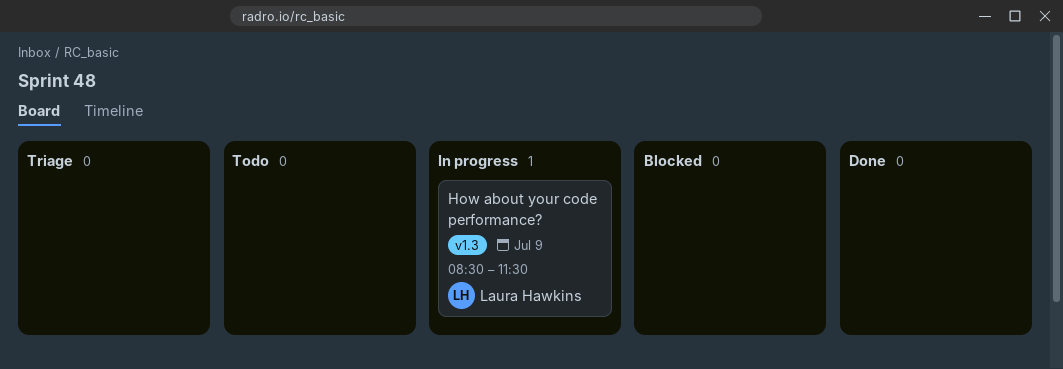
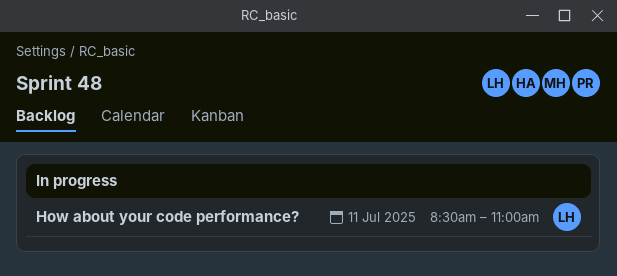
How about your code performance?, day: Jul 9 -> Jul 11
How about your code performance?, ends: 11:30 -> 11:00

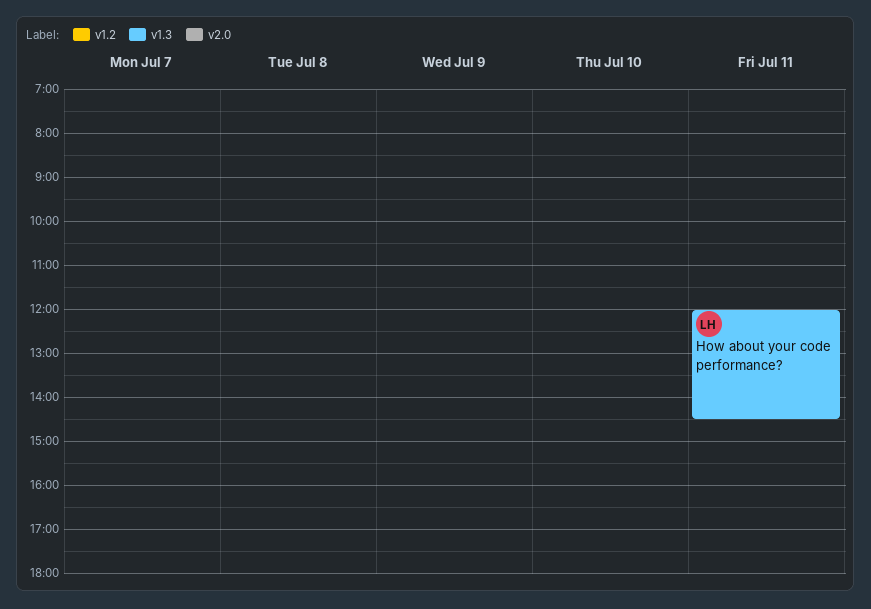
How about your code performance?, begins: 08:30 -> 12:00
How about your code performance?, ends: 11:00 -> 14:30

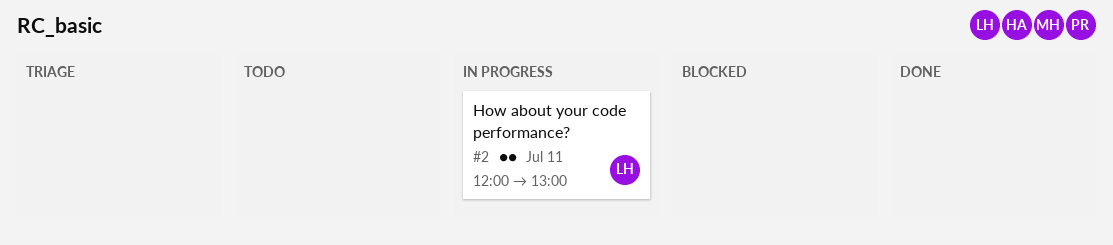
How about your code performance?, ends: 14:30 -> 13:00

